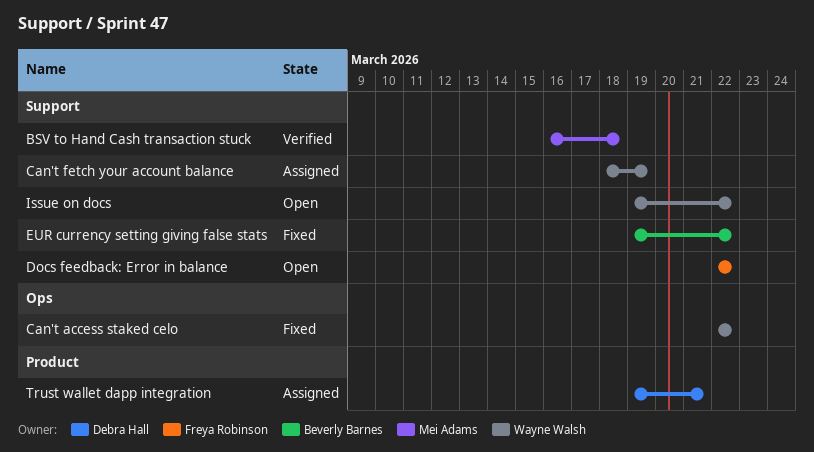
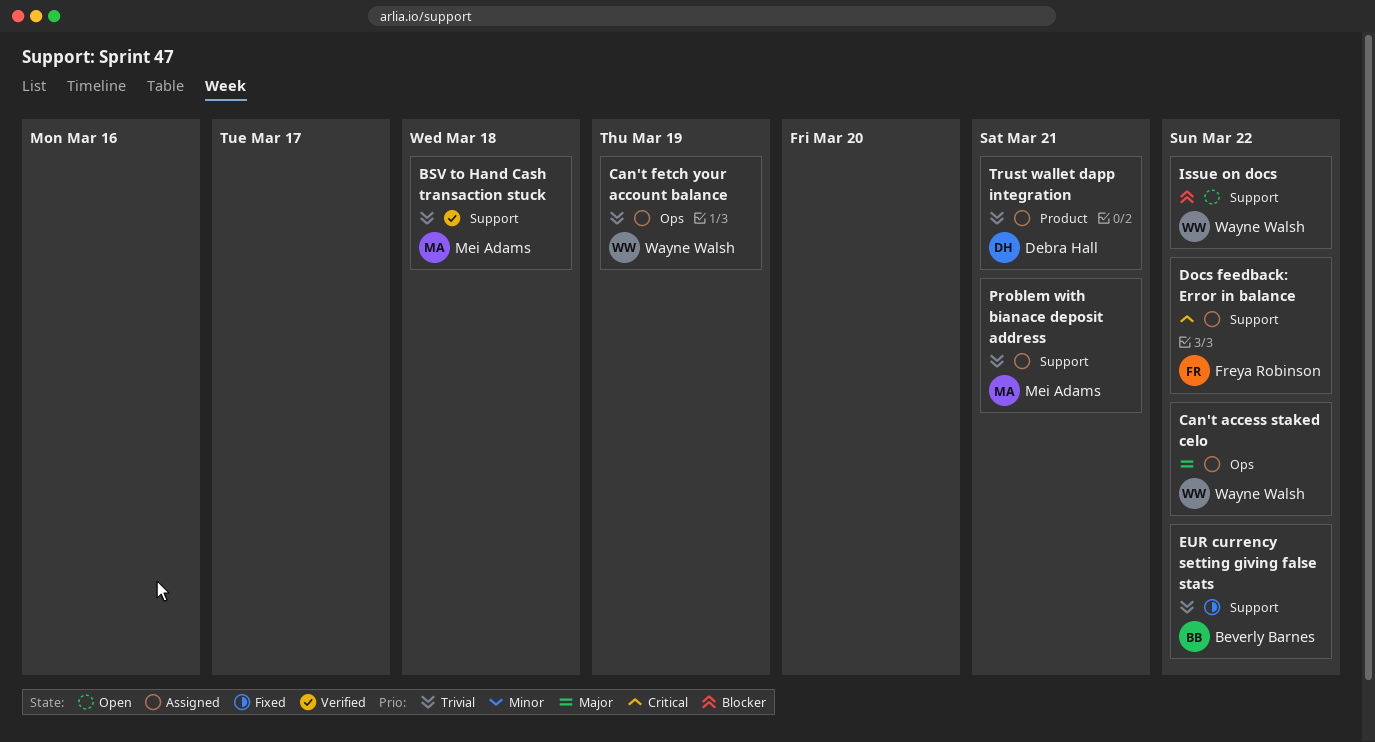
Can't access staked celo, status: Fixed -> Assigned
Can't fetch your account balance, label: Support -> Ops
Docs feedback: Error in balance, status: Open -> Assigned
Problem with bianace deposit address: none -> present

